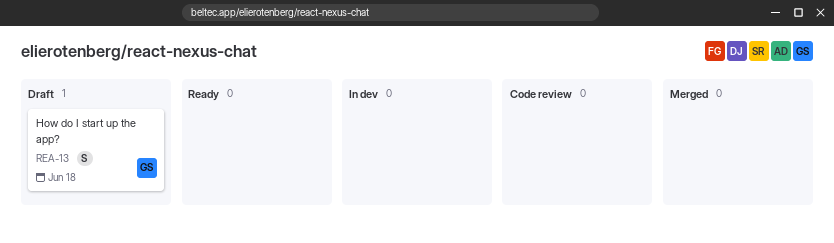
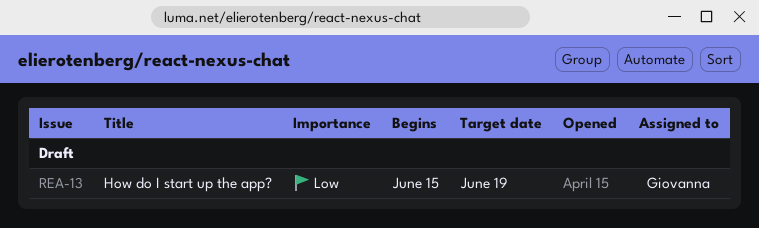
REA-13, due: Jun 18 -> Jun 19

